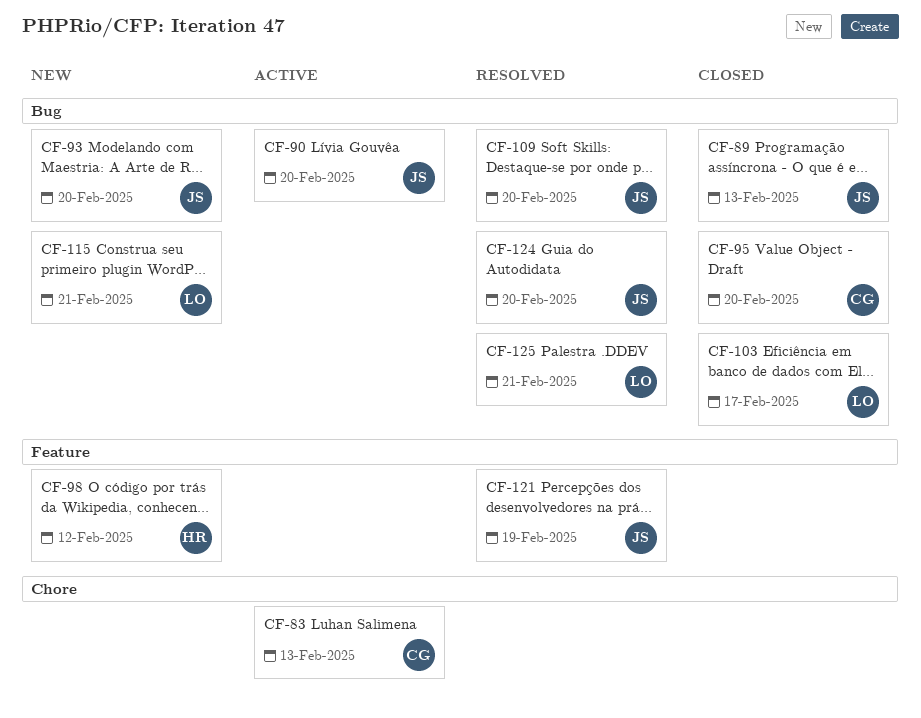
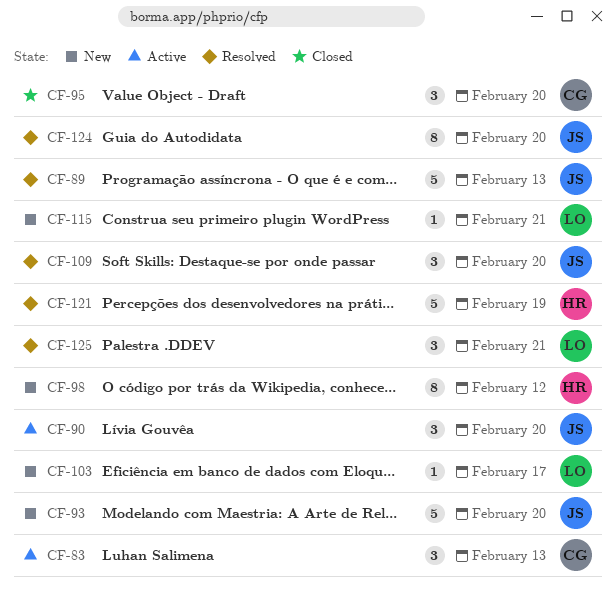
CF-89, status: Closed -> Resolved
CF-103, status: Closed -> New
CF-121, owner: JS -> HR

